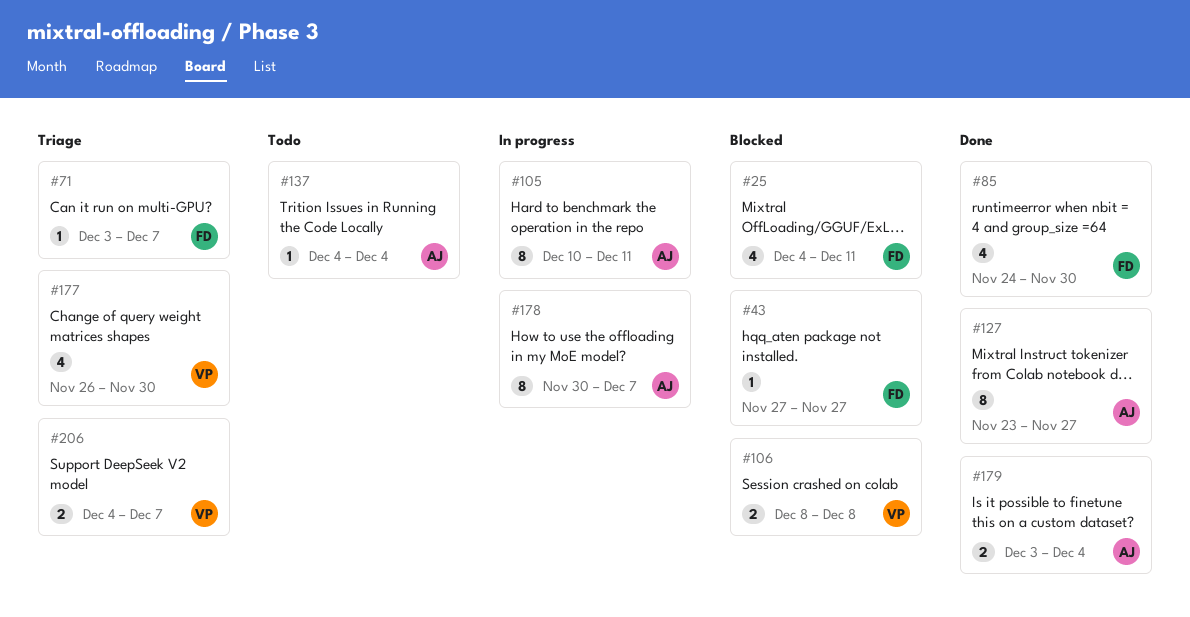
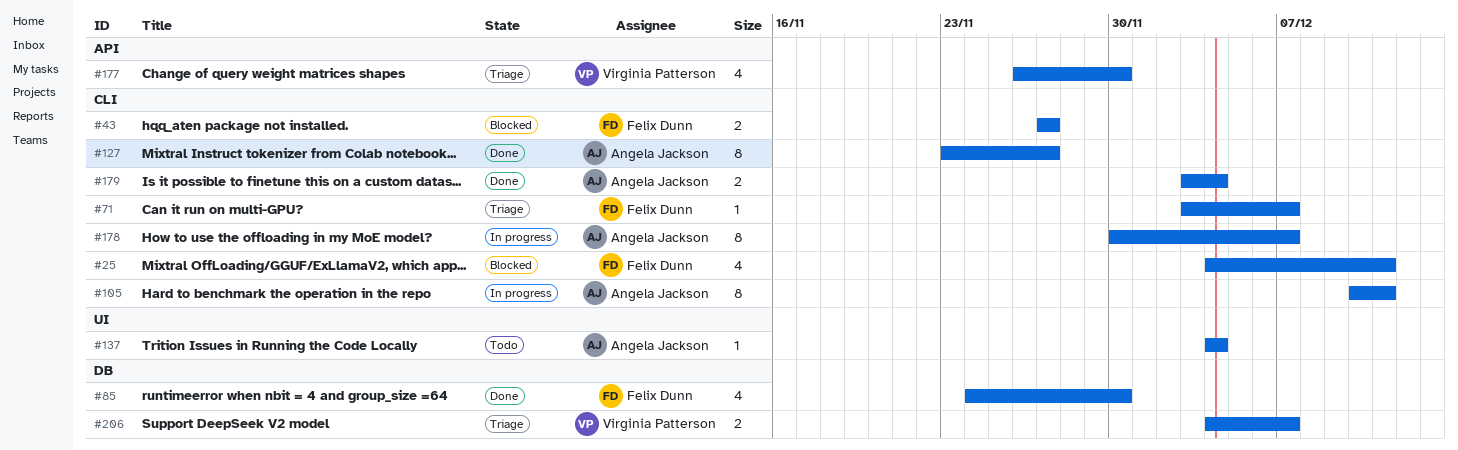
#43, estimate: 1 -> 2
#106: present -> none

